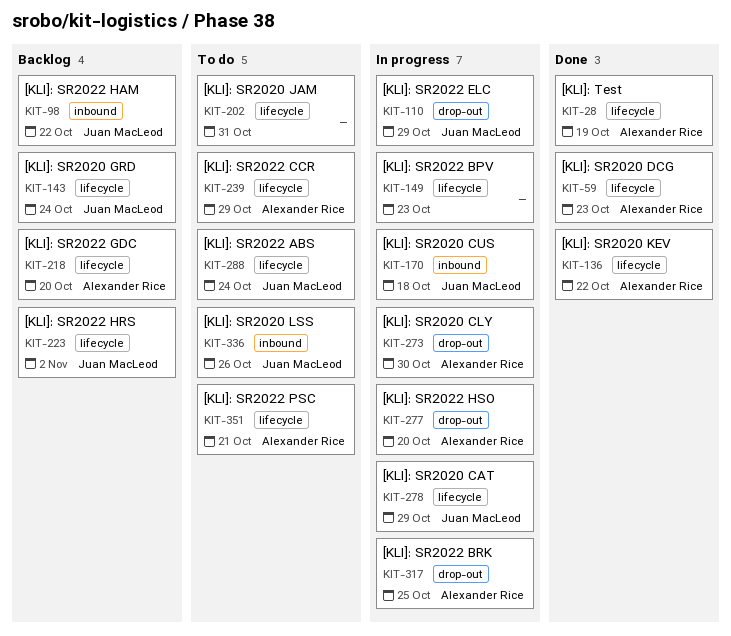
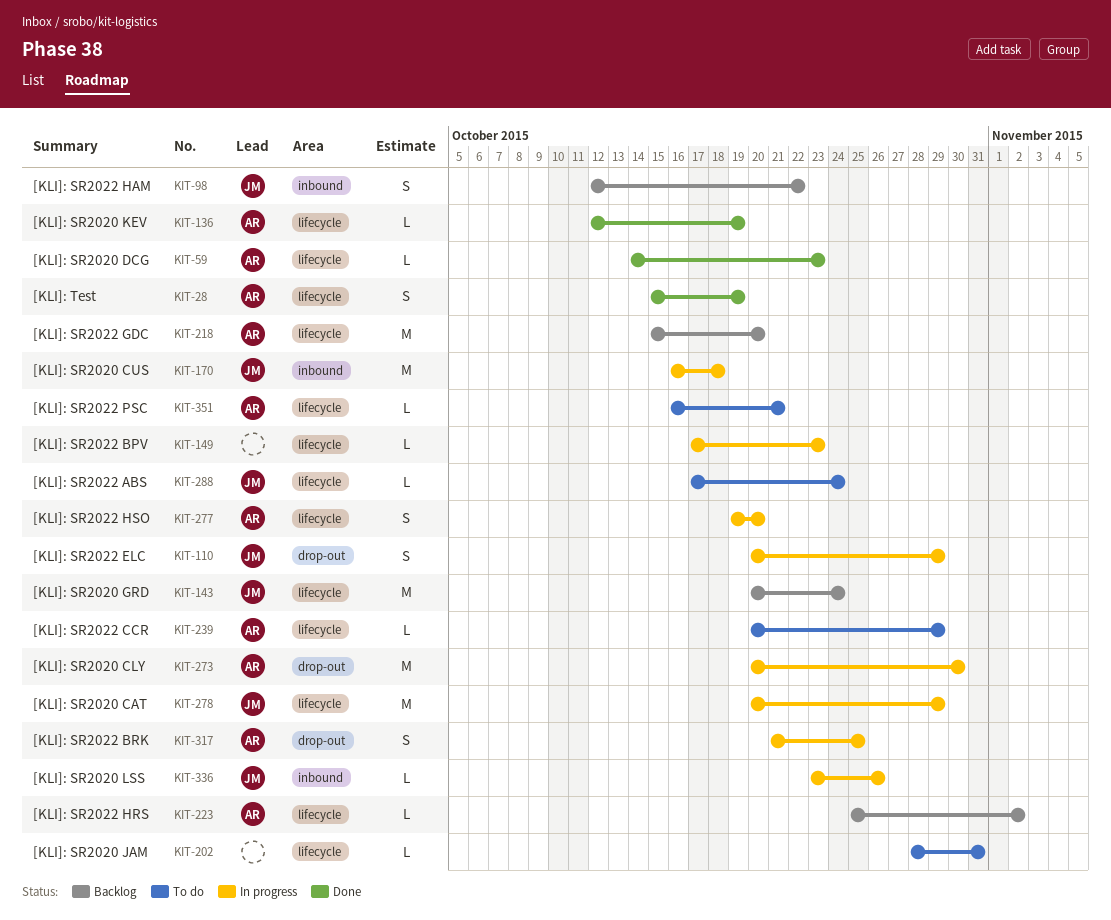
KIT-136, due: Oct 22 -> Oct 19
KIT-223, owner: Juan MacLeod -> Alexander Rice
KIT-277, label: drop-out -> lifecycle
KIT-336, status: To do -> In progress

